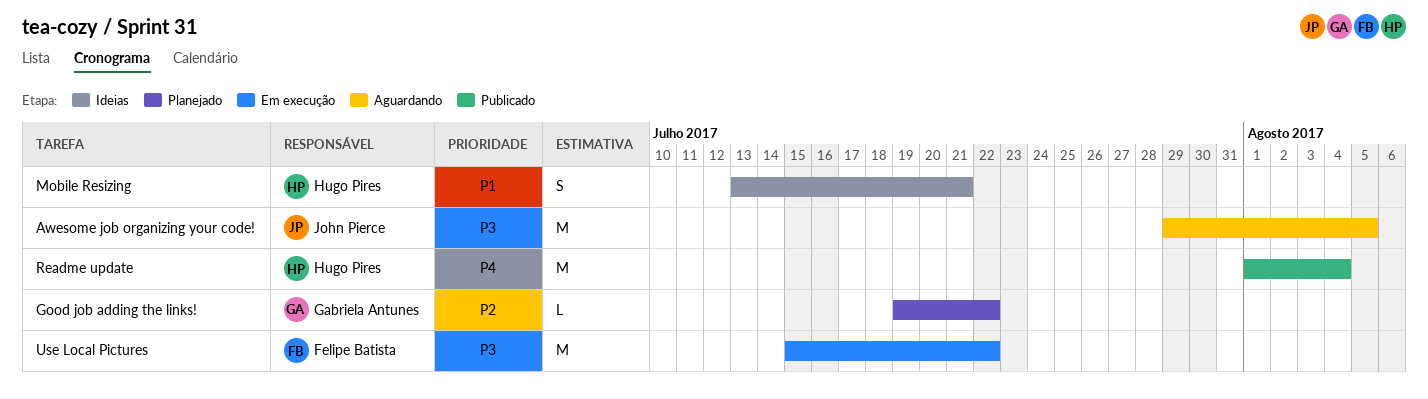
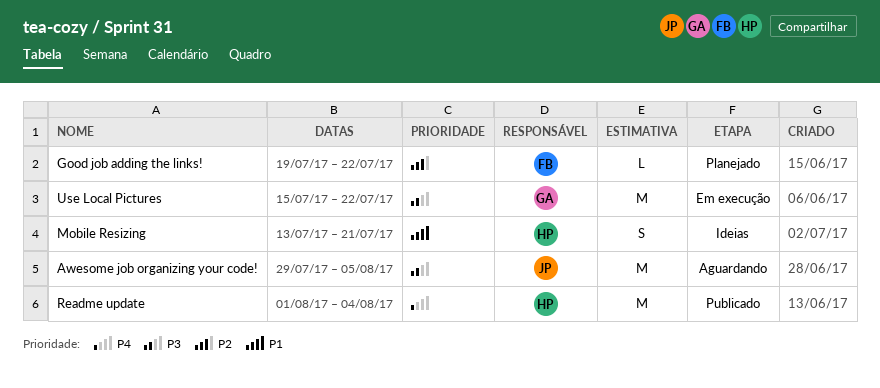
Good job adding the links!, owner: Gabriela Antunes -> Felipe Batista
Use Local Pictures, owner: Felipe Batista -> Gabriela Antunes

